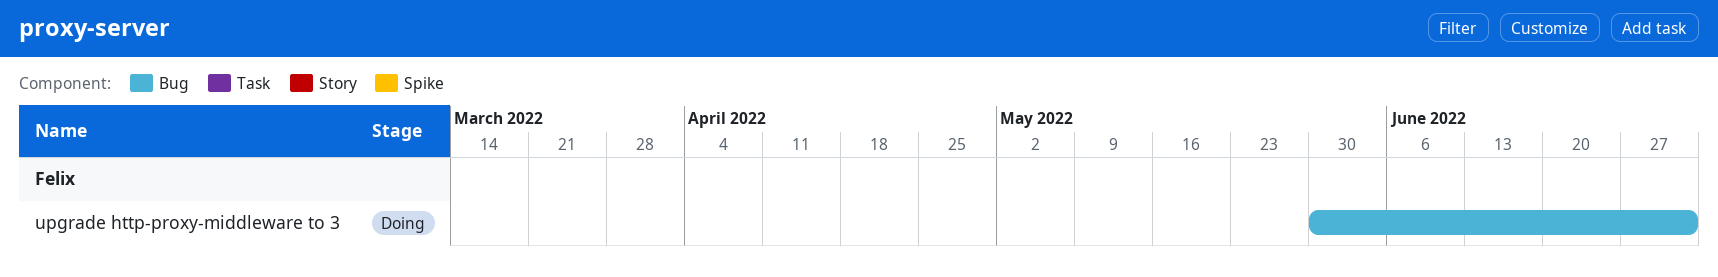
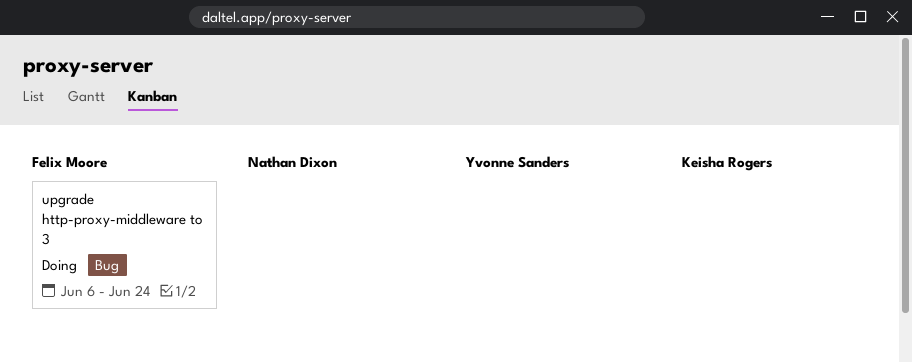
upgrade http-proxy-middleware to 3, start: May 30 -> Jun 6
upgrade http-proxy-middleware to 3, due: Jul 1 -> Jun 24

